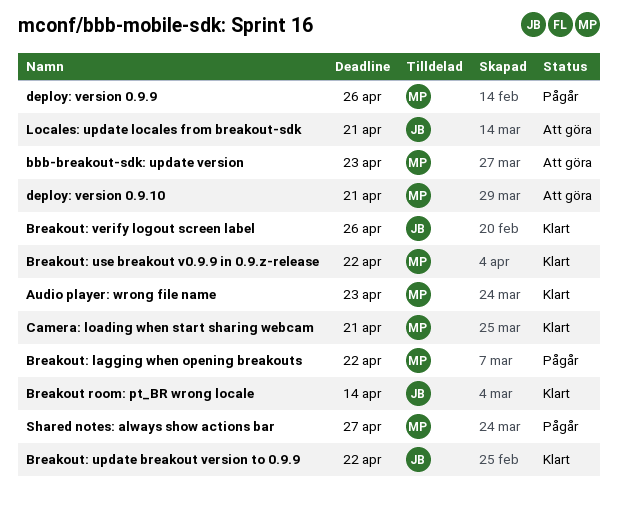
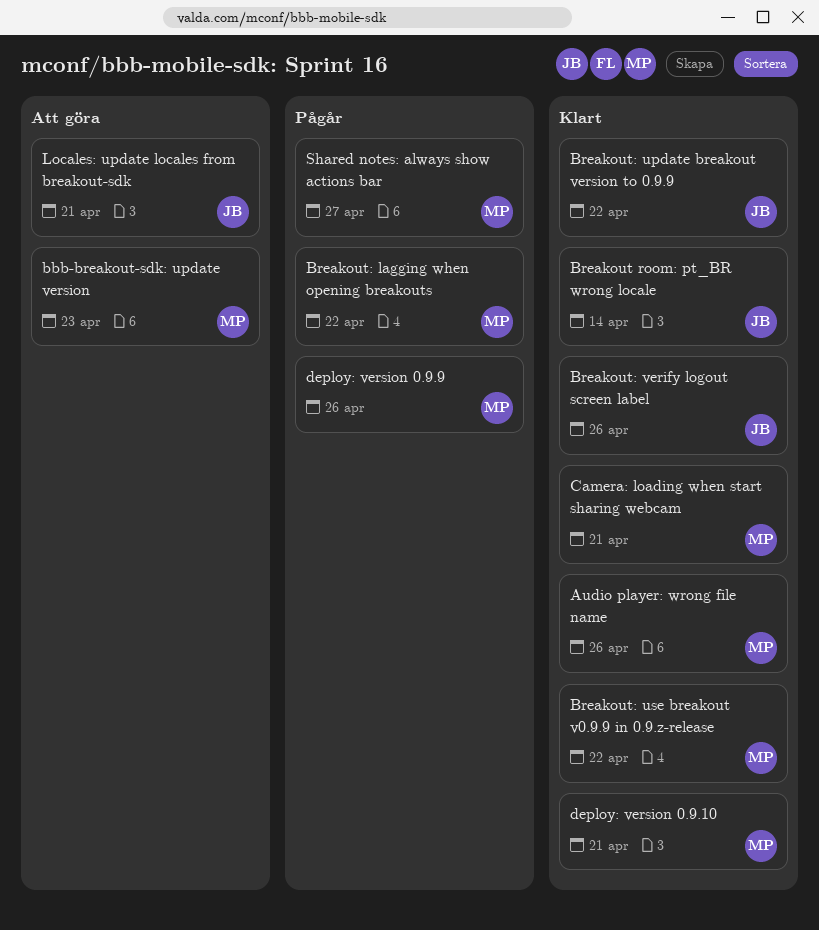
Audio player: wrong file name, due: Apr 23 -> Apr 26
deploy: version 0.9.10, status: Att göra -> Klart

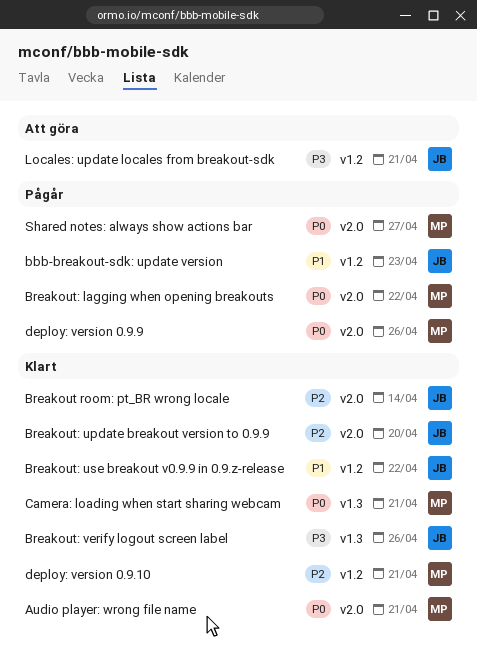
Audio player: wrong file name, due: Apr 26 -> Apr 21
bbb-breakout-sdk: update version, status: Att göra -> Pågår
bbb-breakout-sdk: update version, owner: MP -> JB
Breakout: update breakout version to 0.9.9, due: Apr 22 -> Apr 20
Breakout: use breakout v0.9.9 in 0.9.z-release, owner: MP -> JB

